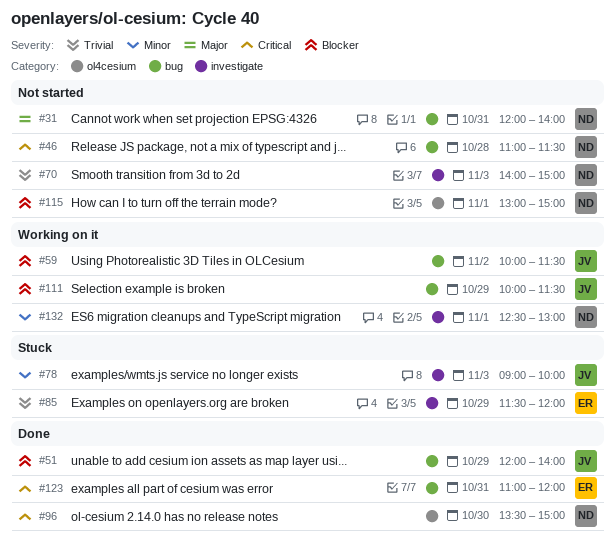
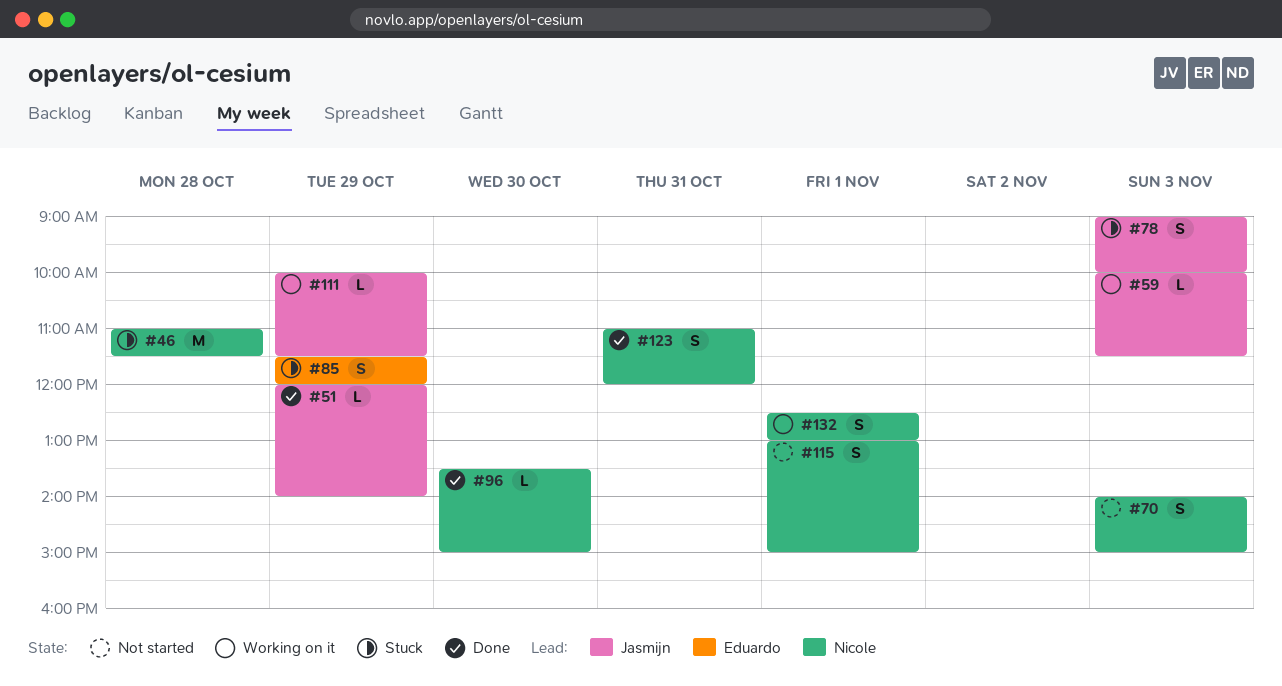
#31: present -> none
#46, status: Not started -> Stuck
#59, day: Nov 2 -> Nov 3
#123, owner: Eduardo -> Nicole

